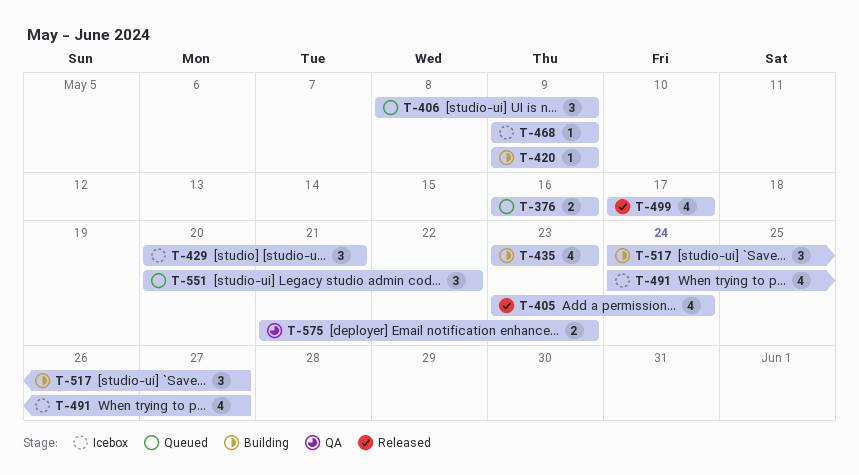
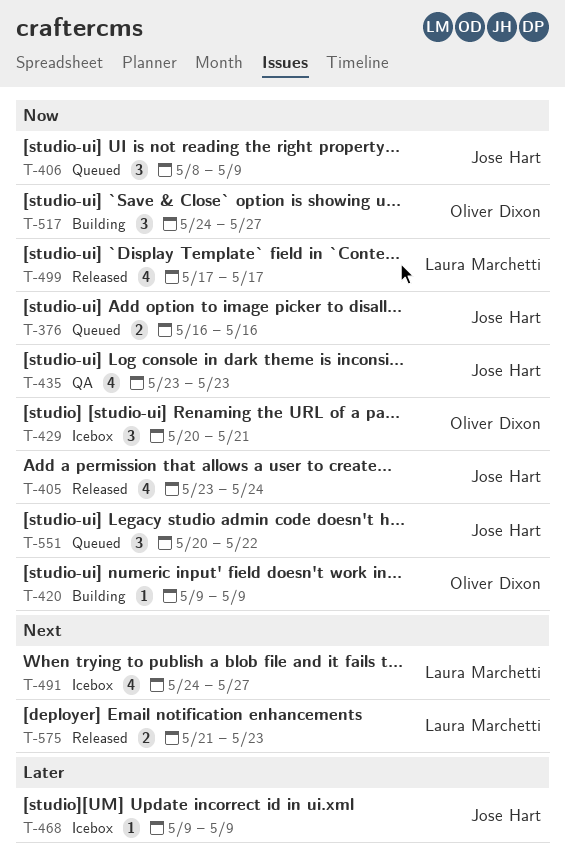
T-435, status: Building -> QA
T-575, status: QA -> Released

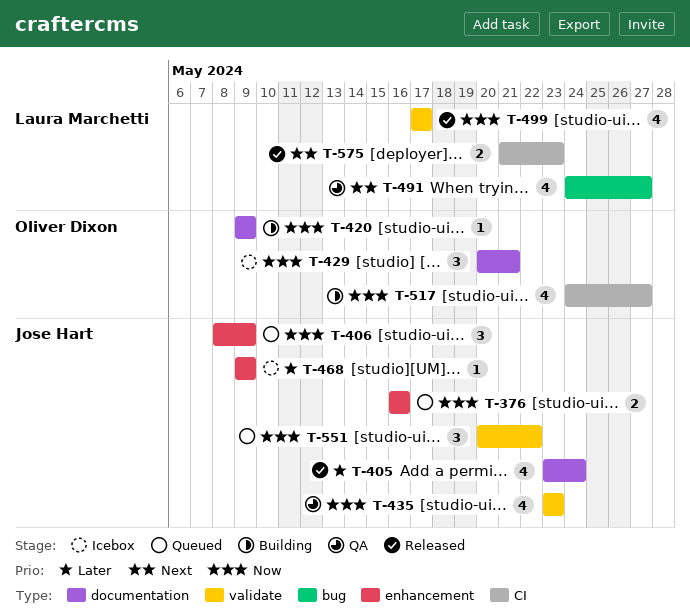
T-405, priority: Now -> Later
T-491, status: Icebox -> QA
T-517, estimate: 3 -> 4

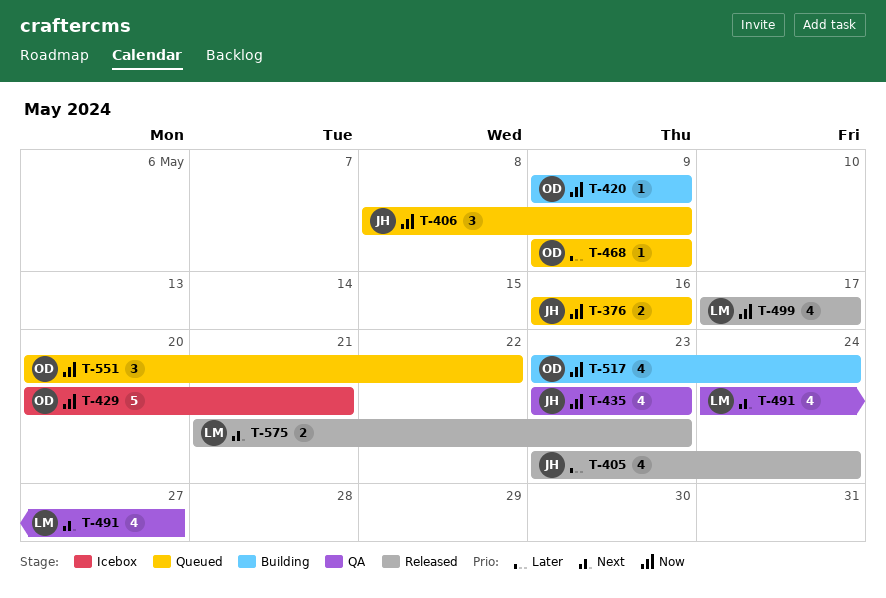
T-429, estimate: 3 -> 5
T-468, status: Icebox -> Queued
T-468, owner: Jose Hart -> Oliver Dixon
T-517, start: May 24 -> May 23
T-517, due: May 27 -> May 24
T-551, owner: Jose Hart -> Oliver Dixon

